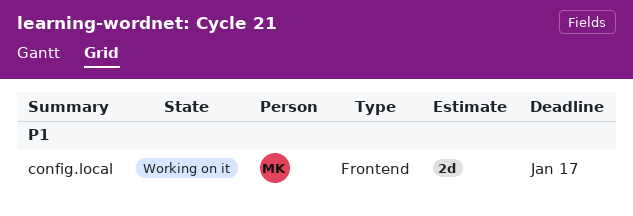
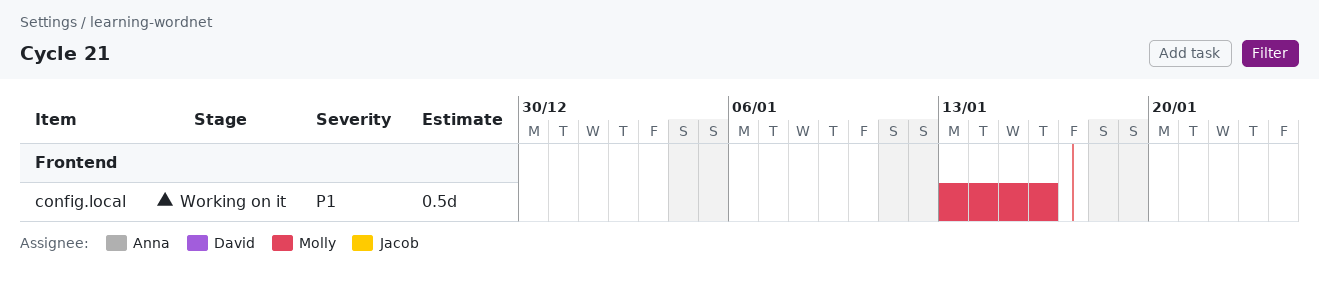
config.local, estimate: 2d -> 0.5d
config.local, due: Jan 17 -> Jan 16

